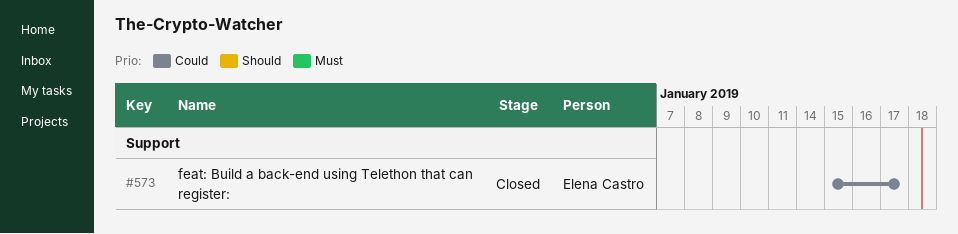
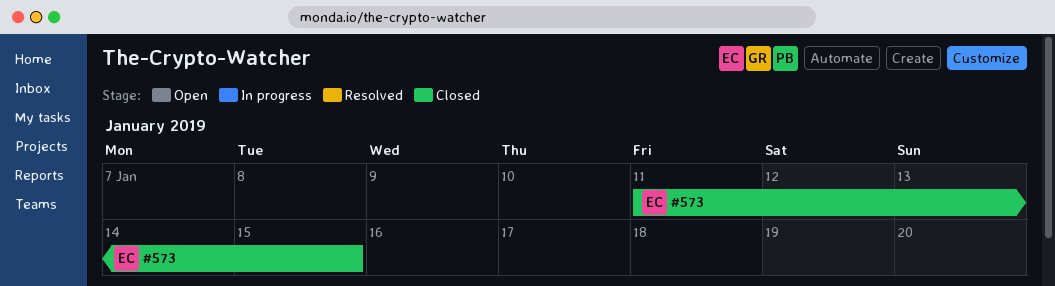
#573, start: Jan 15 -> Jan 11
#573, due: Jan 17 -> Jan 15

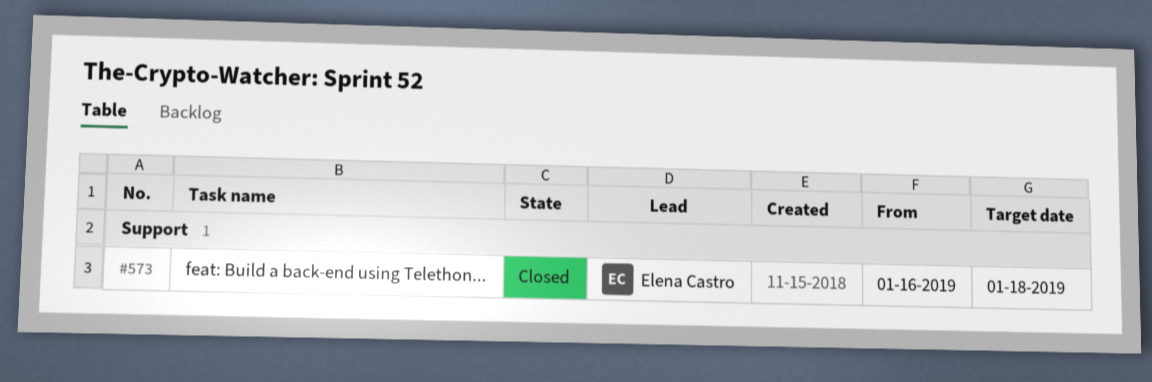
#573, start: Jan 11 -> Jan 16
#573, due: Jan 15 -> Jan 18

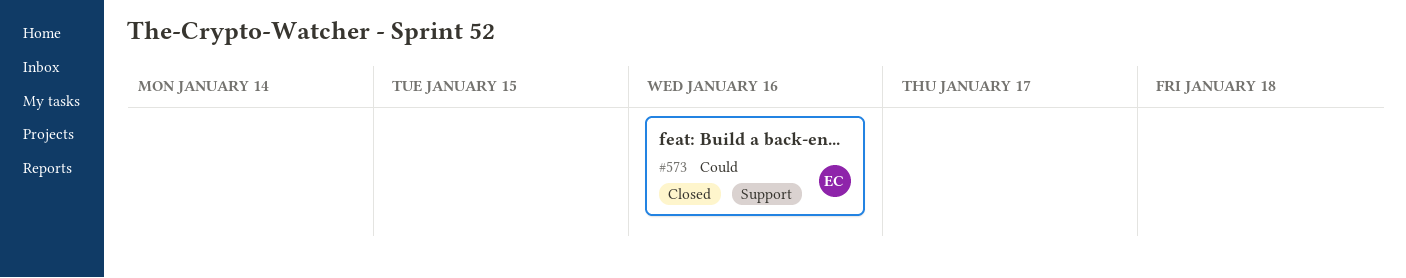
#573, due: Jan 18 -> Jan 16

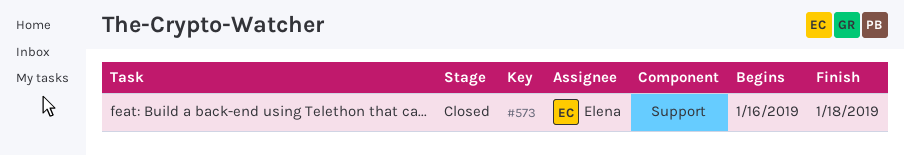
#573, due: Jan 16 -> Jan 18

